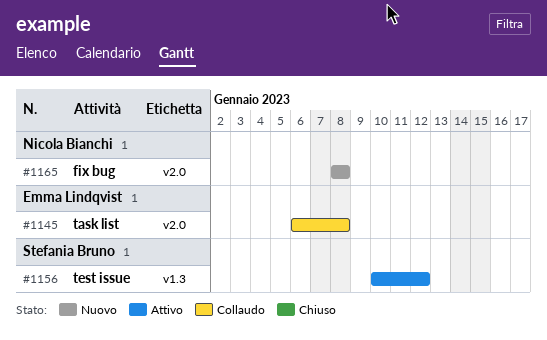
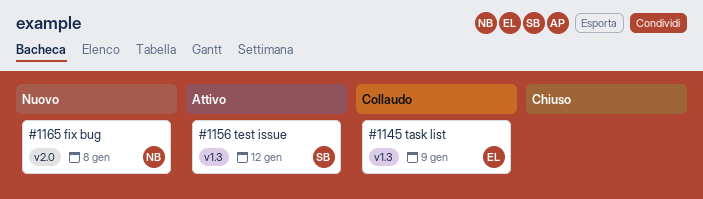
#1145, label: v2.0 -> v1.3
#1145, due: Jan 8 -> Jan 9

